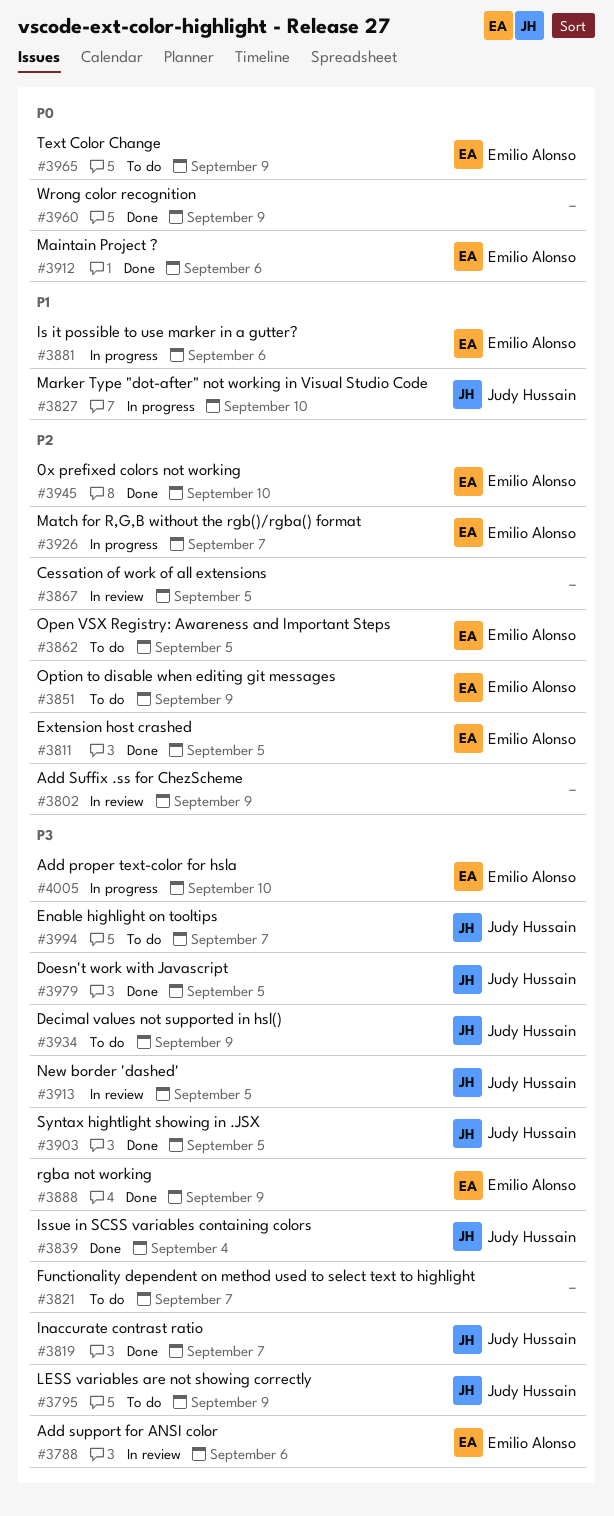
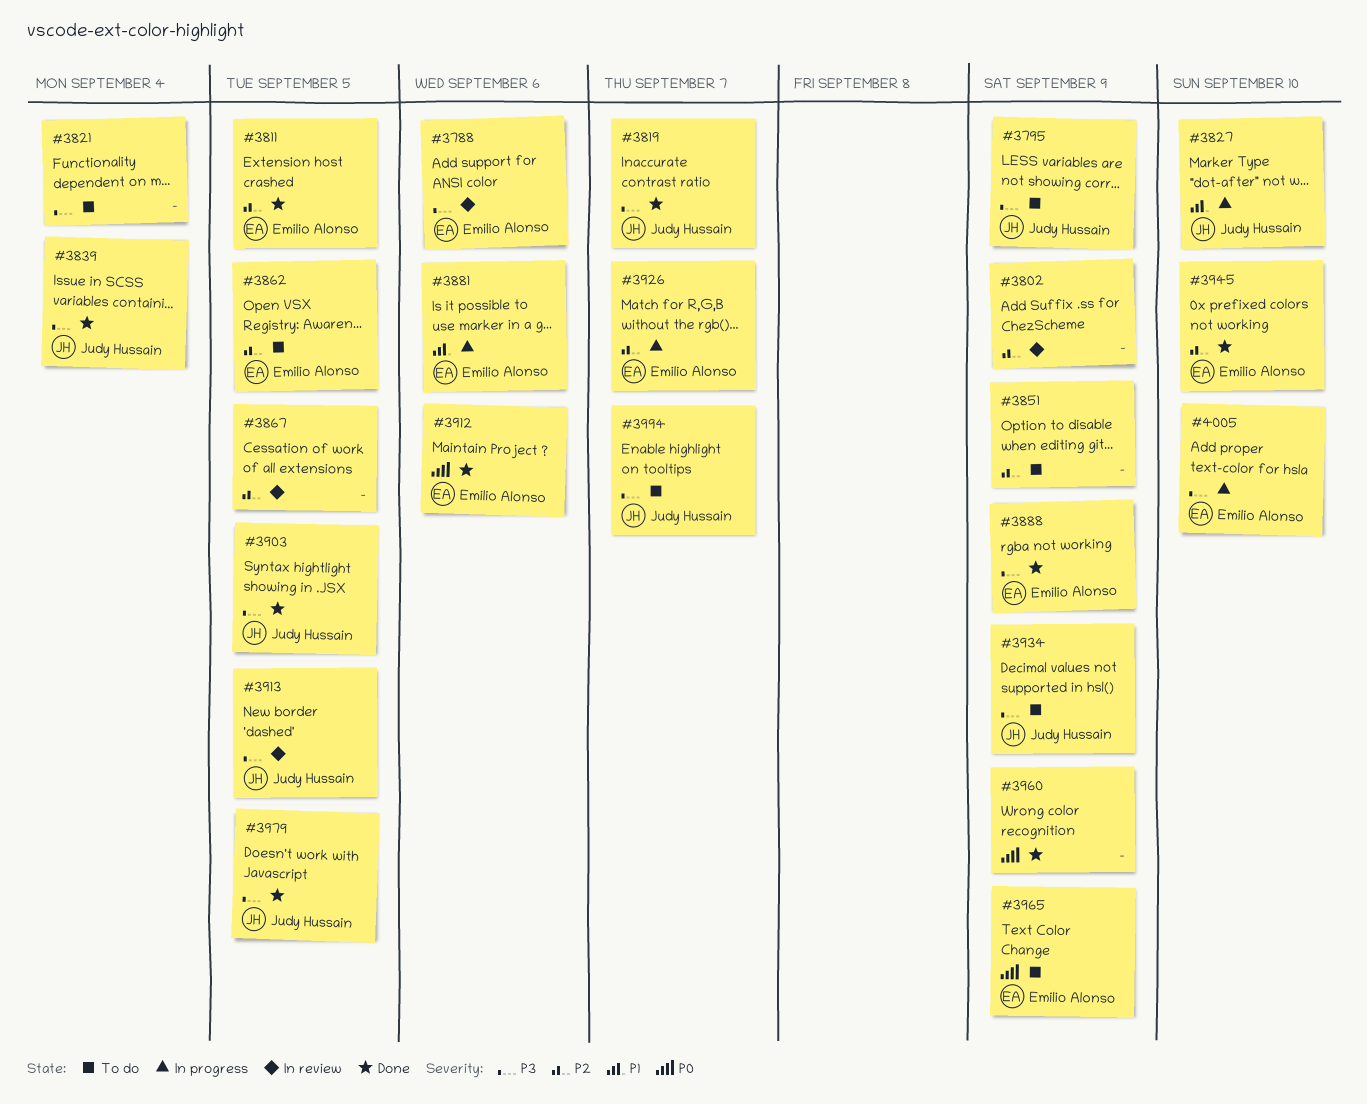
#3821, due: Sep 7 -> Sep 4
#3851, owner: Emilio Alonso -> none

